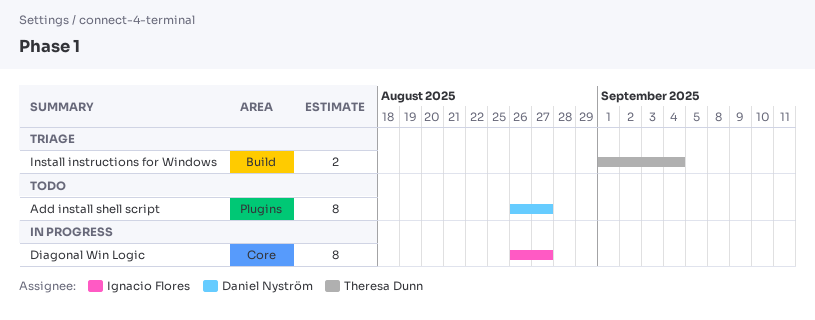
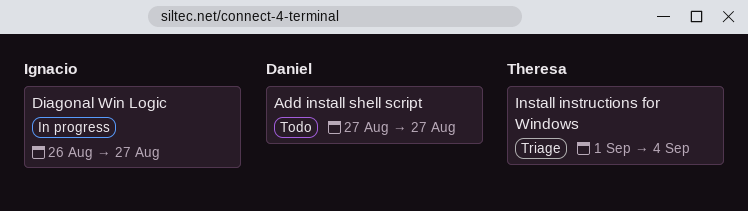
Add install shell script, start: Aug 26 -> Aug 27

